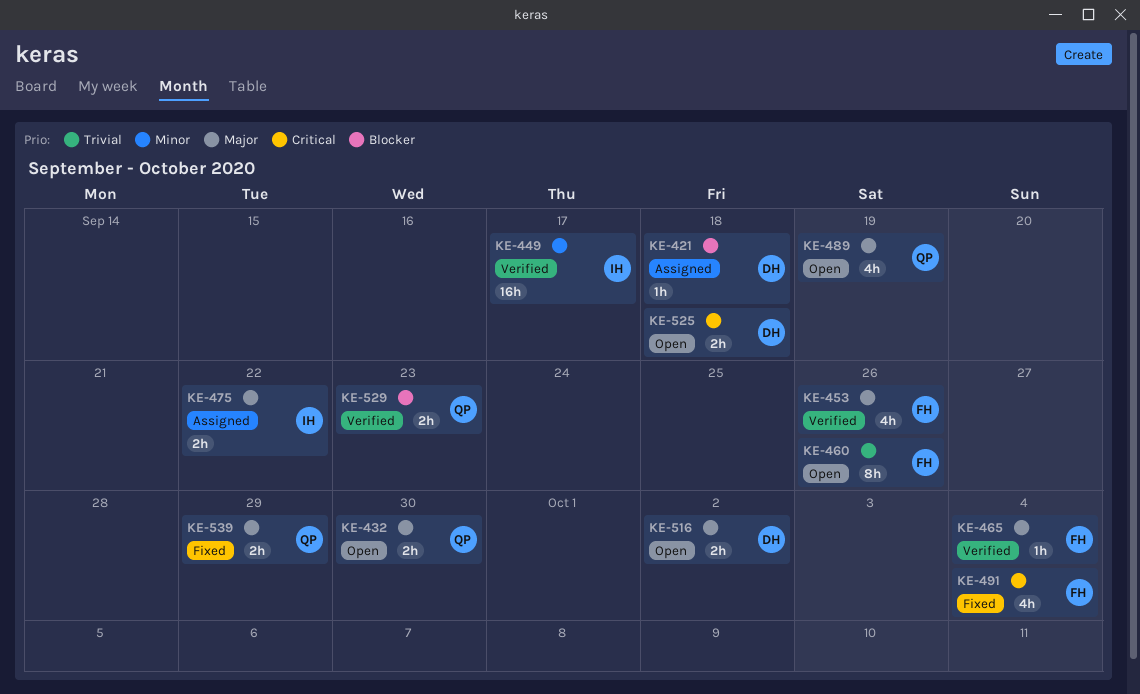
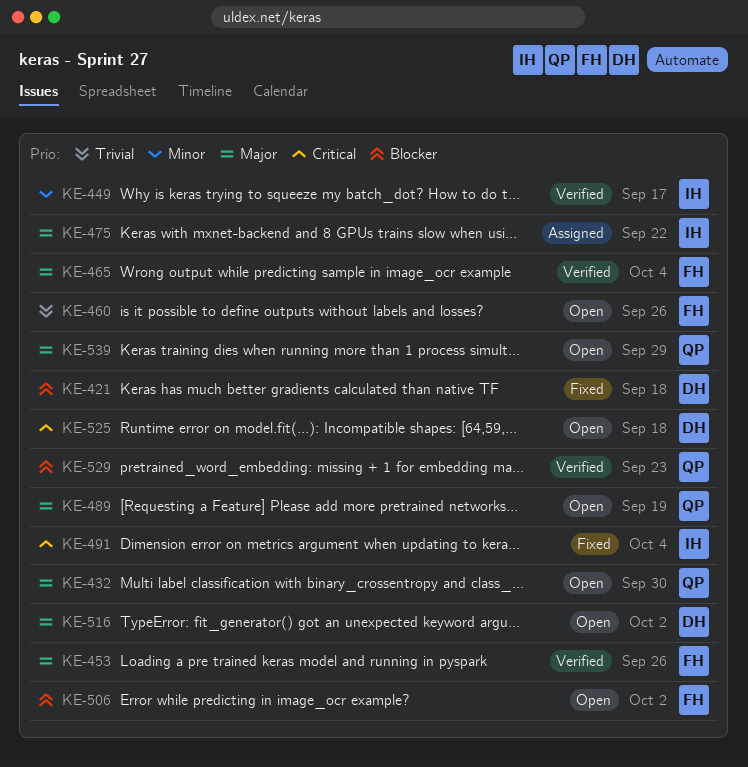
KE-421, status: Assigned -> Fixed
KE-491, owner: FH -> IH
KE-506: none -> present
KE-539, status: Fixed -> Open

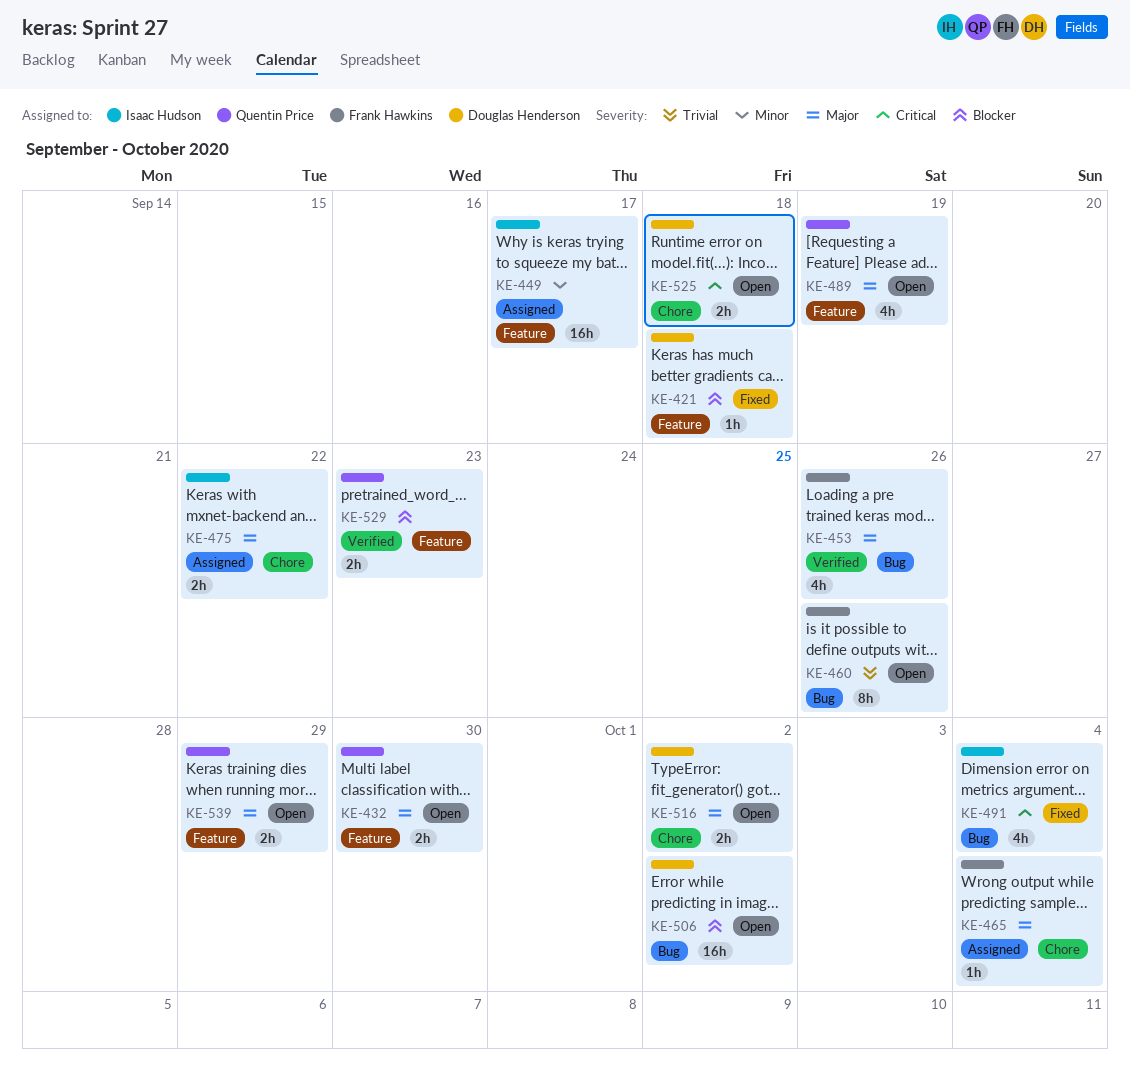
KE-449, status: Verified -> Assigned
KE-465, status: Verified -> Assigned
KE-506, owner: Frank Hawkins -> Douglas Henderson

